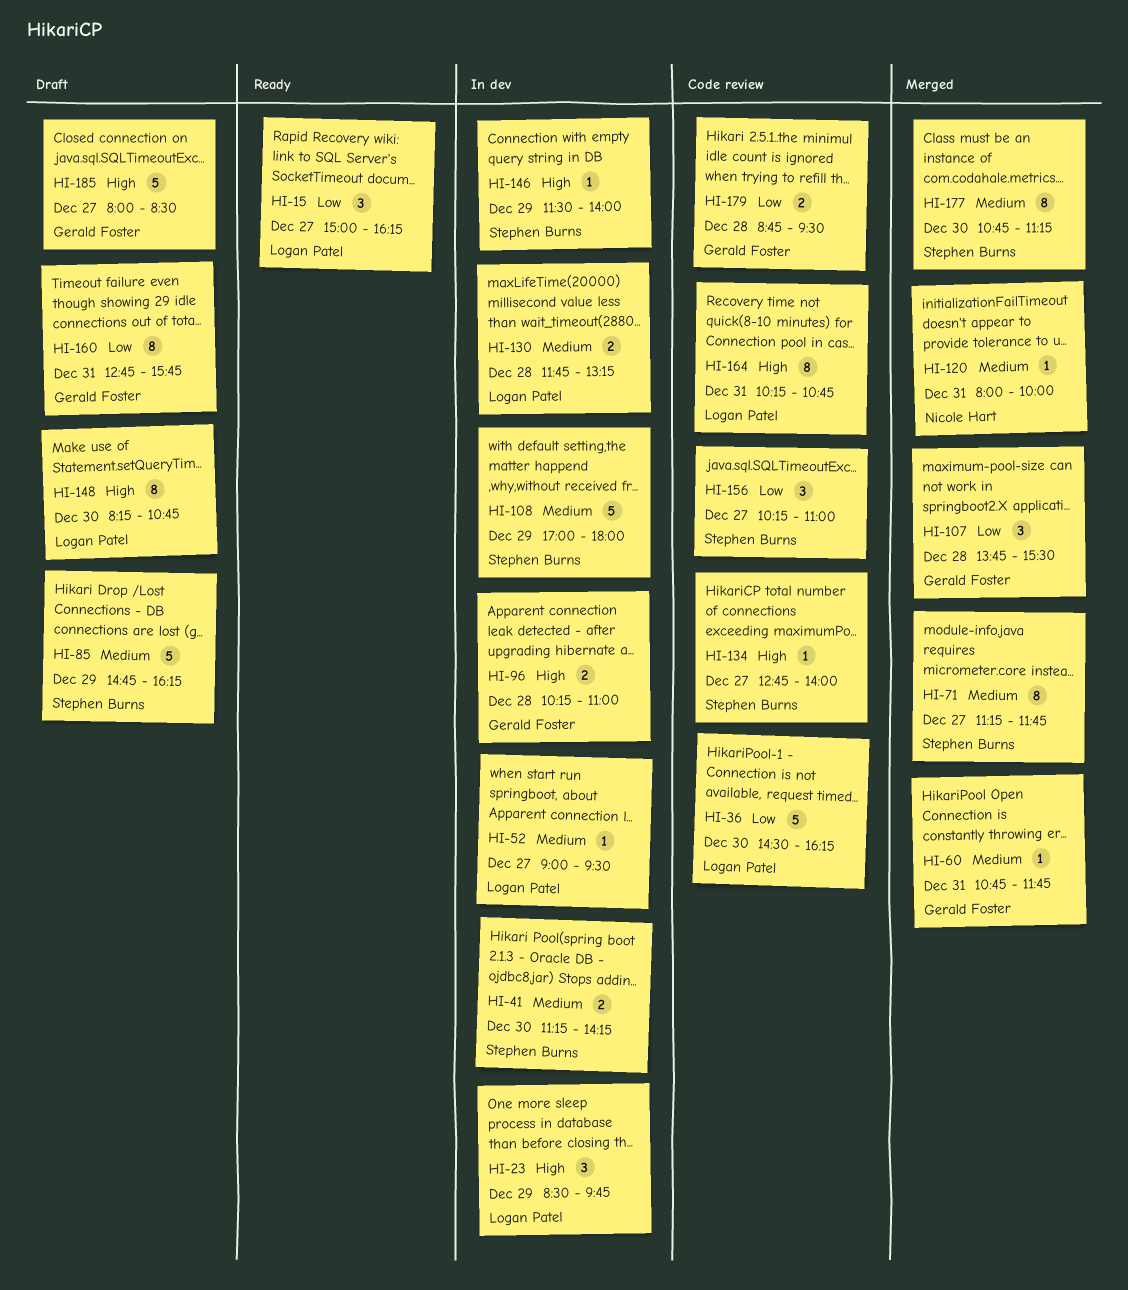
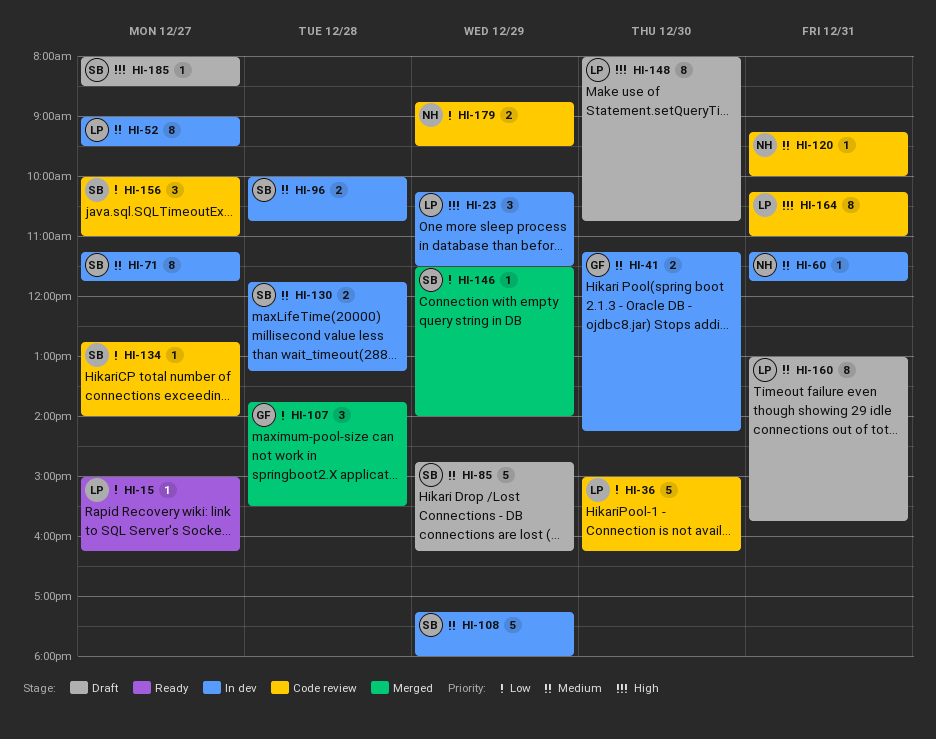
HI-15, estimate: 3 -> 1
HI-23, begins: 08:30 -> 10:15
HI-23, ends: 09:45 -> 11:30
HI-36, begins: 14:30 -> 15:00
HI-41, owner: Stephen Burns -> Gerald Foster
HI-52, estimate: 1 -> 8
HI-60, status: Merged -> In dev
HI-60, owner: Gerald Foster -> Nicole Hart
HI-60, begins: 10:45 -> 11:15
HI-71, status: Merged -> In dev
HI-96, owner: Gerald Foster -> Stephen Burns
HI-96, priority: High -> Medium
HI-96, begins: 10:15 -> 10:00
HI-96, ends: 11:00 -> 10:45
HI-108, begins: 17:00 -> 17:15
HI-120, status: Merged -> Code review
HI-120, begins: 08:00 -> 09:15
HI-130, owner: Logan Patel -> Stephen Burns
HI-134, priority: High -> Low
HI-146, status: In dev -> Merged
HI-146, priority: High -> Low
HI-148, begins: 08:15 -> 08:00
HI-156, begins: 10:15 -> 10:00
HI-160, owner: Gerald Foster -> Logan Patel
HI-160, priority: Low -> Medium
HI-160, begins: 12:45 -> 13:00
HI-164, ends: 10:45 -> 11:00
HI-177: present -> none
HI-179, owner: Gerald Foster -> Nicole Hart
HI-179, day: Dec 28 -> Dec 29
HI-185, owner: Gerald Foster -> Stephen Burns
HI-185, estimate: 5 -> 1

